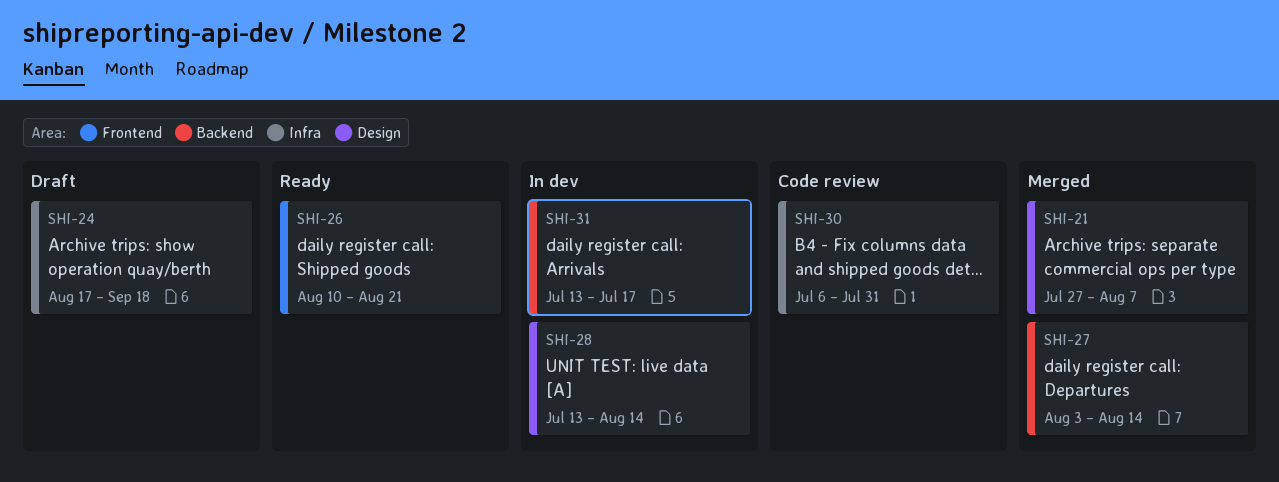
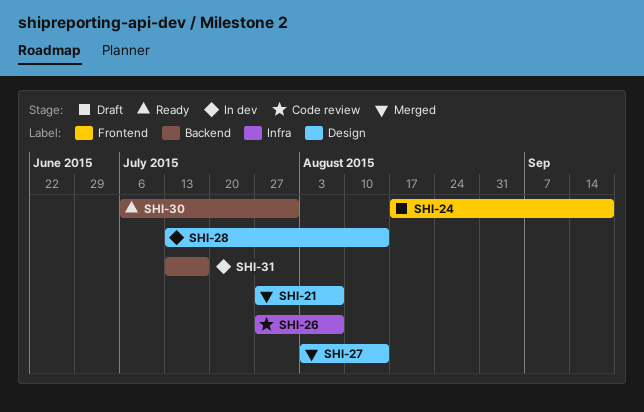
SHI-24, label: Infra -> Frontend
SHI-26, status: Ready -> Code review
SHI-26, label: Frontend -> Infra
SHI-26, start: Aug 10 -> Jul 27
SHI-26, due: Aug 21 -> Aug 7
SHI-27, label: Backend -> Design
SHI-30, status: Code review -> Ready
SHI-30, label: Infra -> Backend

